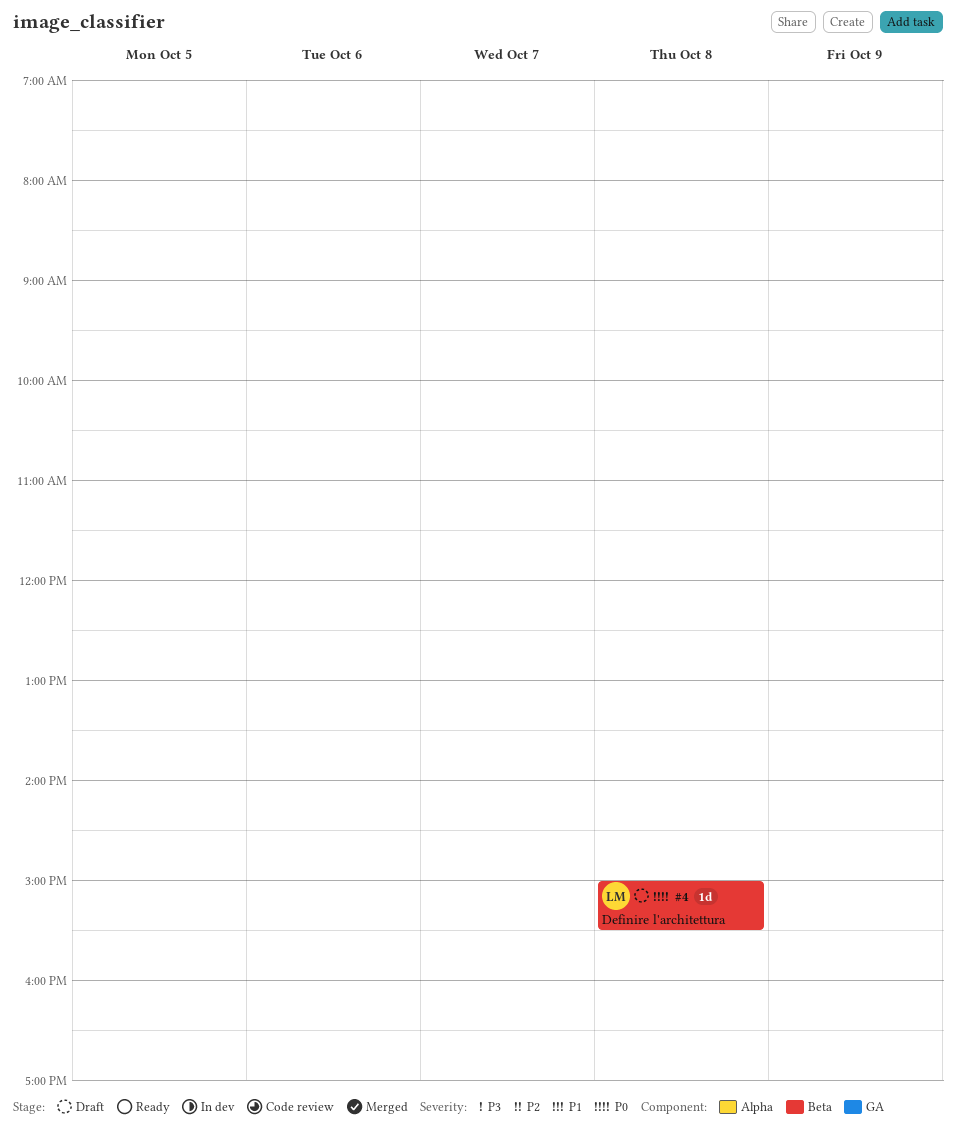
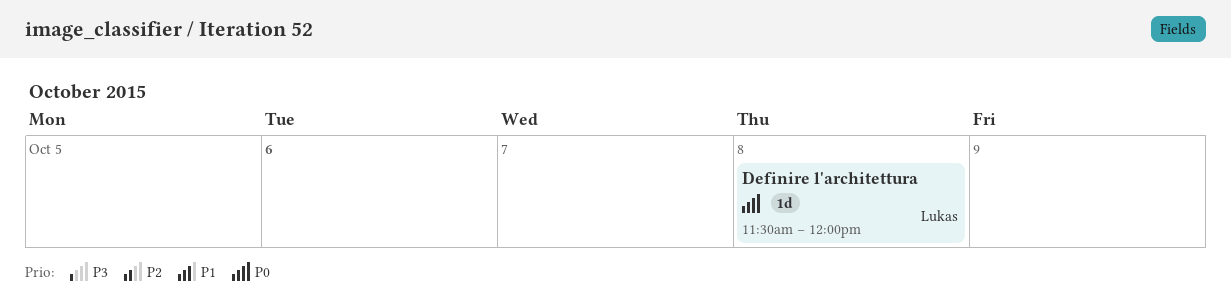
Definire l'architettura, begins: 15:00 -> 11:30
Definire l'architettura, ends: 15:30 -> 12:00

